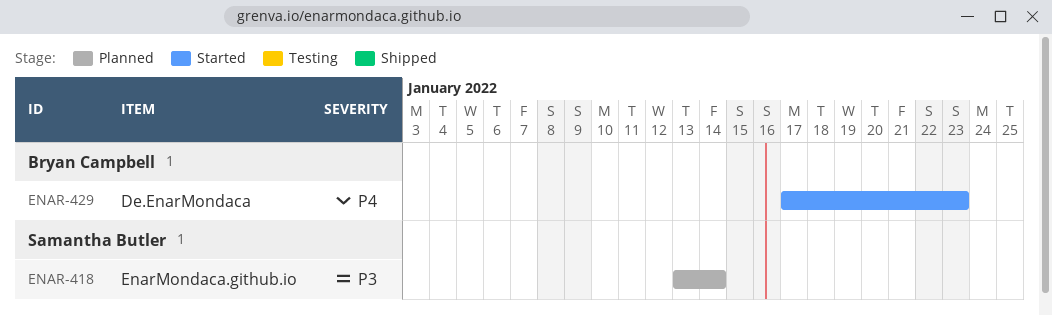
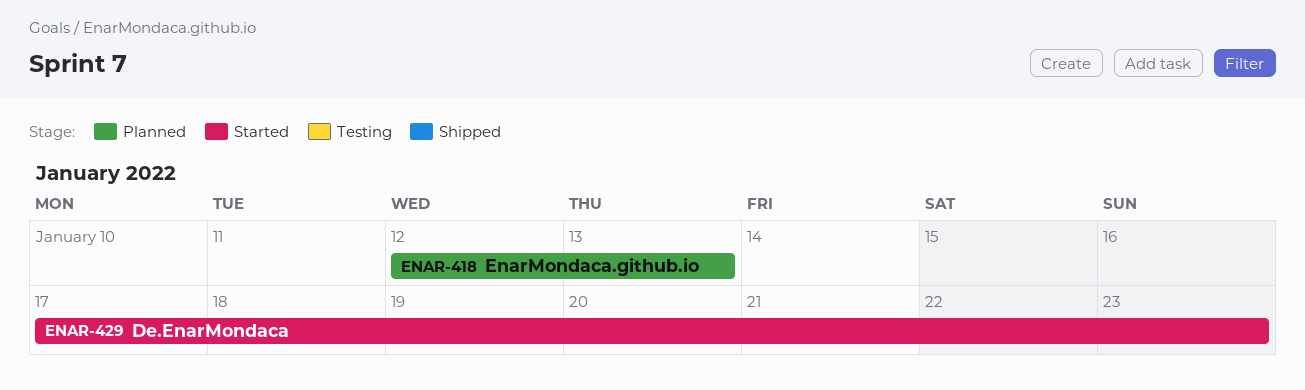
ENAR-418, start: Jan 13 -> Jan 12
ENAR-418, due: Jan 14 -> Jan 13

